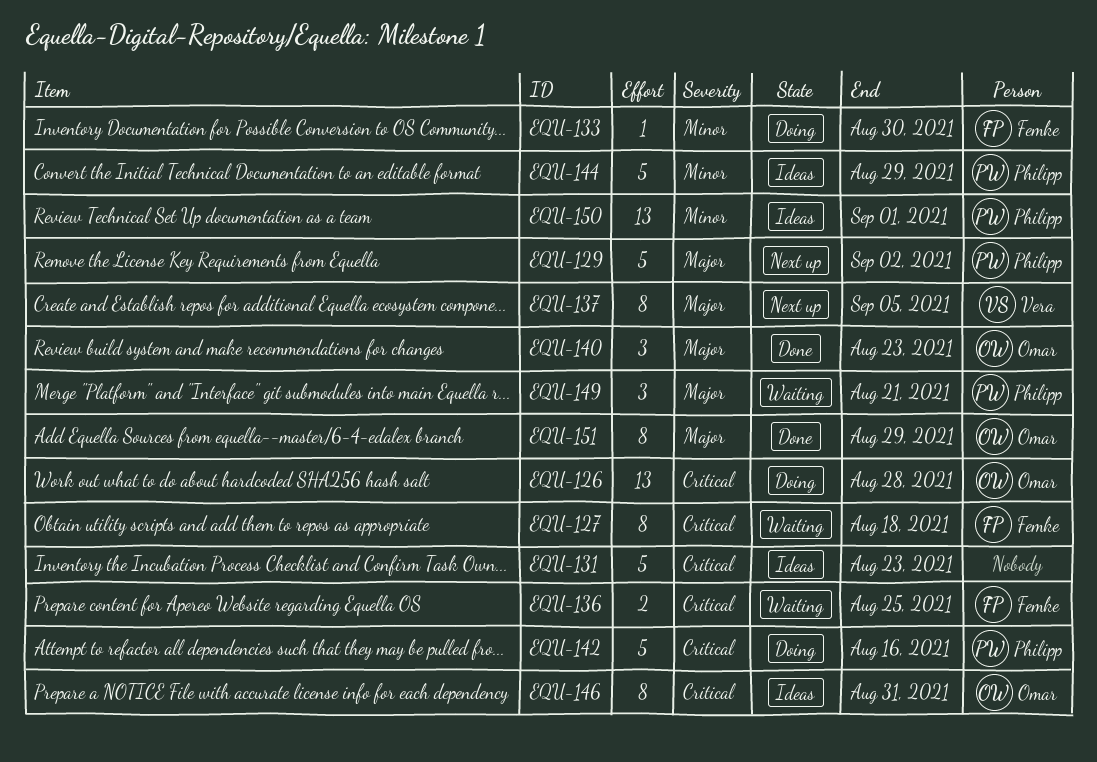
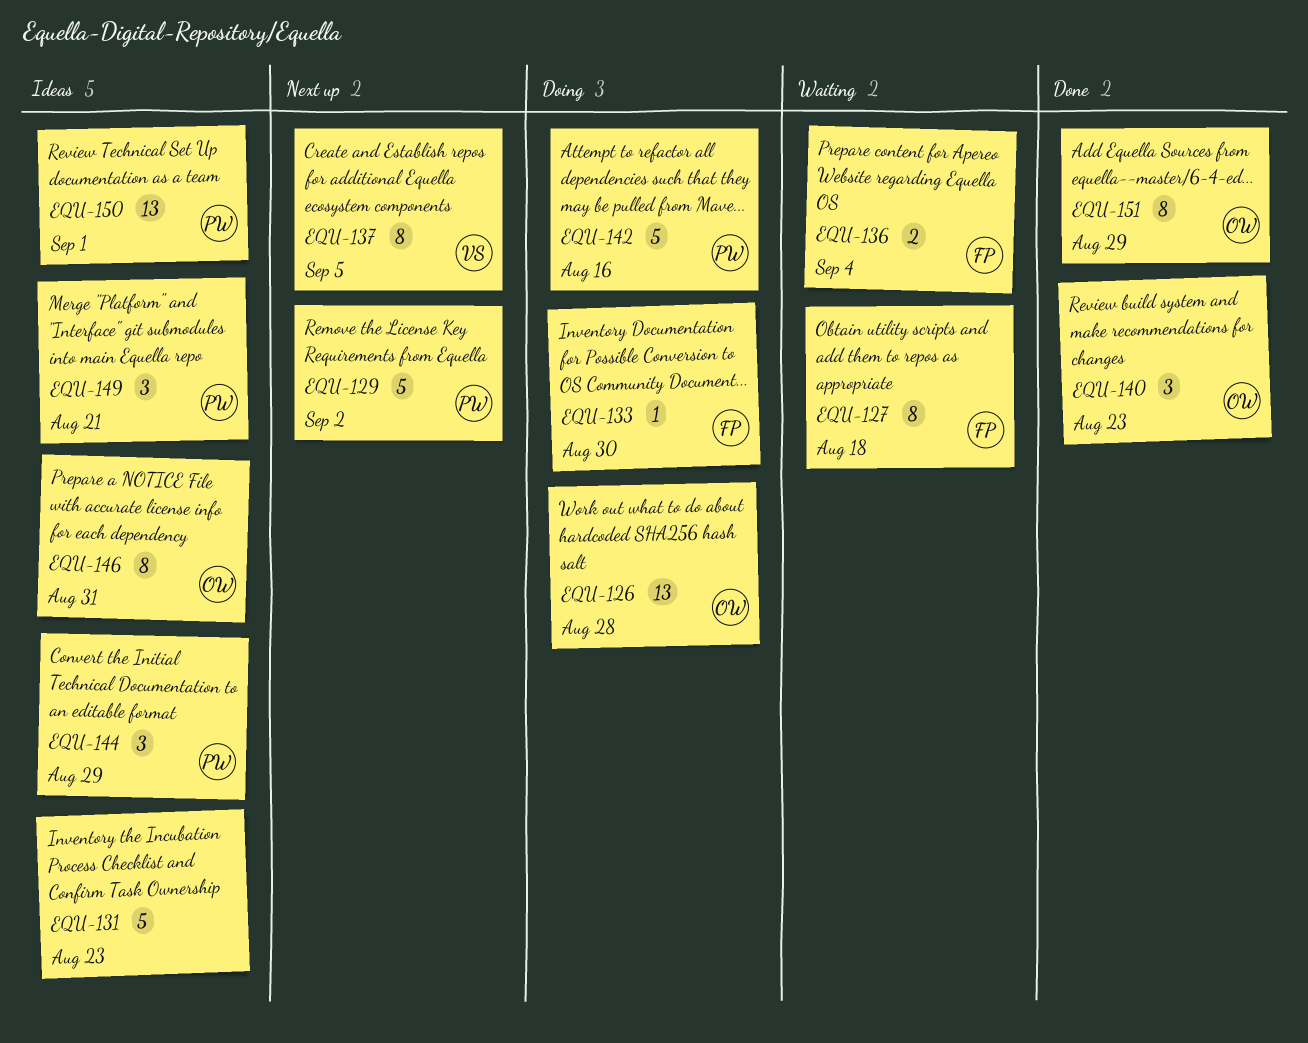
EQU-136, due: Aug 25 -> Sep 4
EQU-144, estimate: 5 -> 3
EQU-149, status: Waiting -> Ideas

